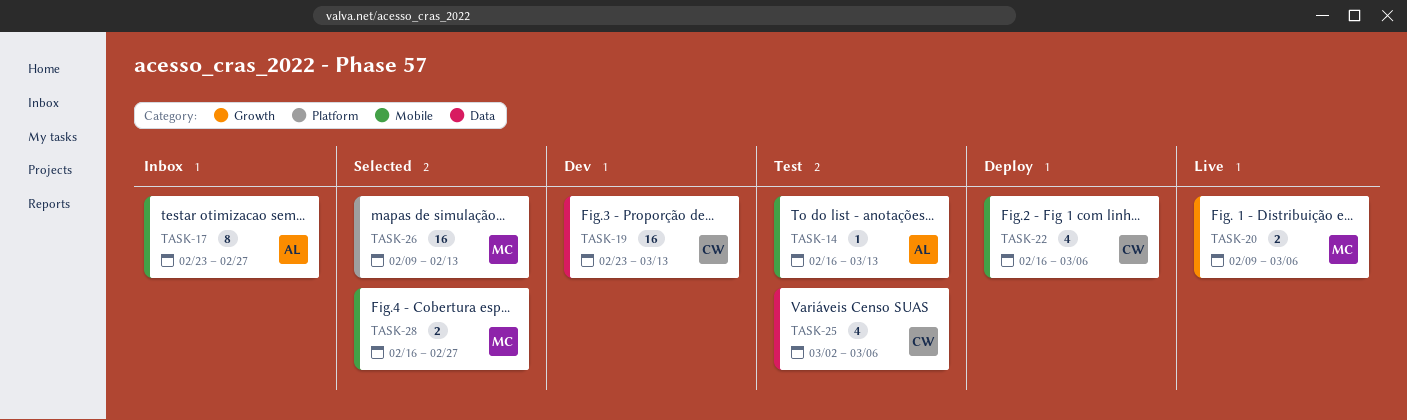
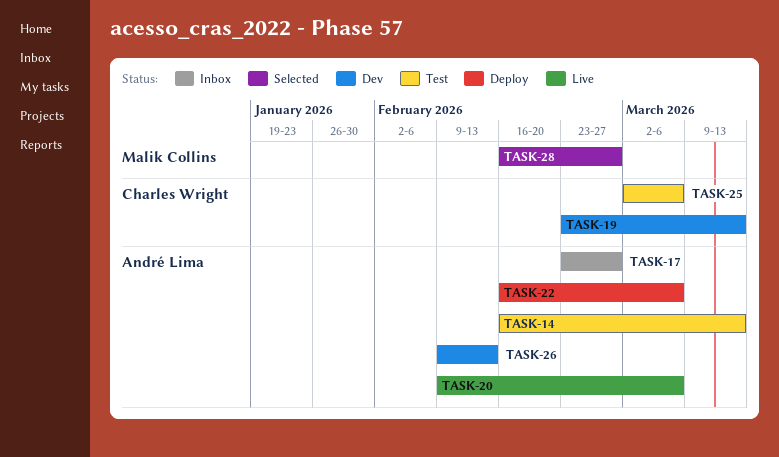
TASK-20, owner: Malik Collins -> André Lima
TASK-22, owner: Charles Wright -> André Lima
TASK-26, status: Selected -> Dev
TASK-26, owner: Malik Collins -> André Lima

